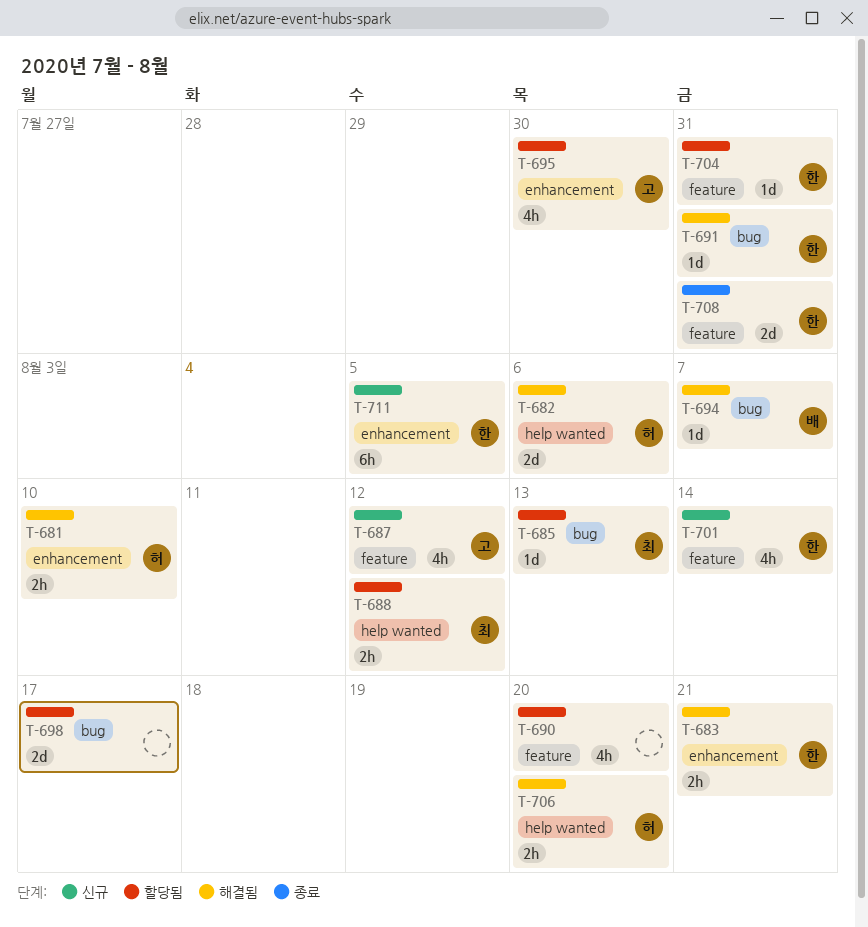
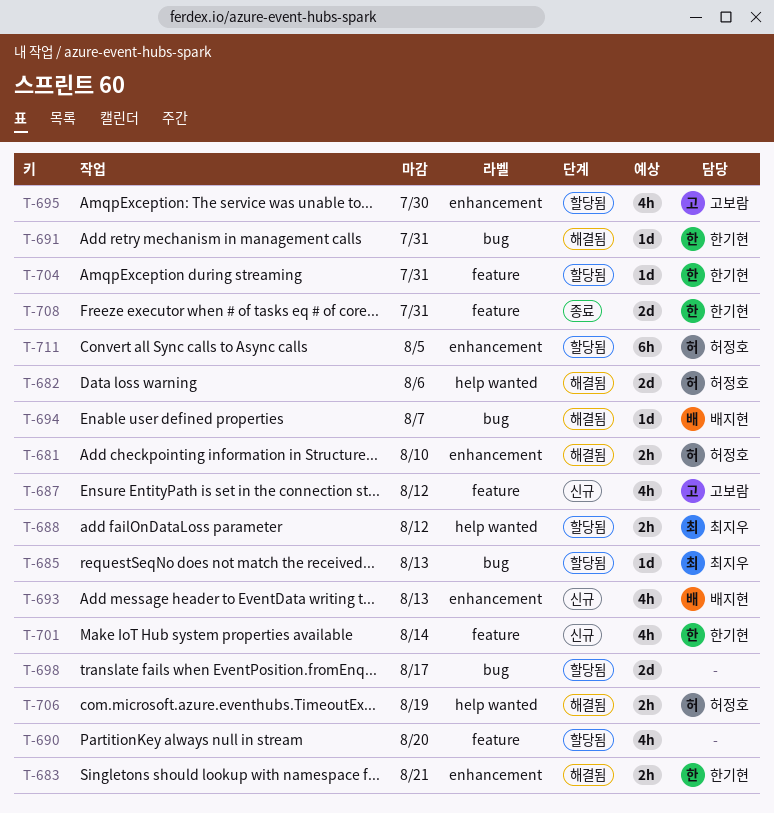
T-693: none -> present
T-706, due: Aug 20 -> Aug 19
T-711, status: 신규 -> 할당됨
T-711, owner: 한기현 -> 허정호

